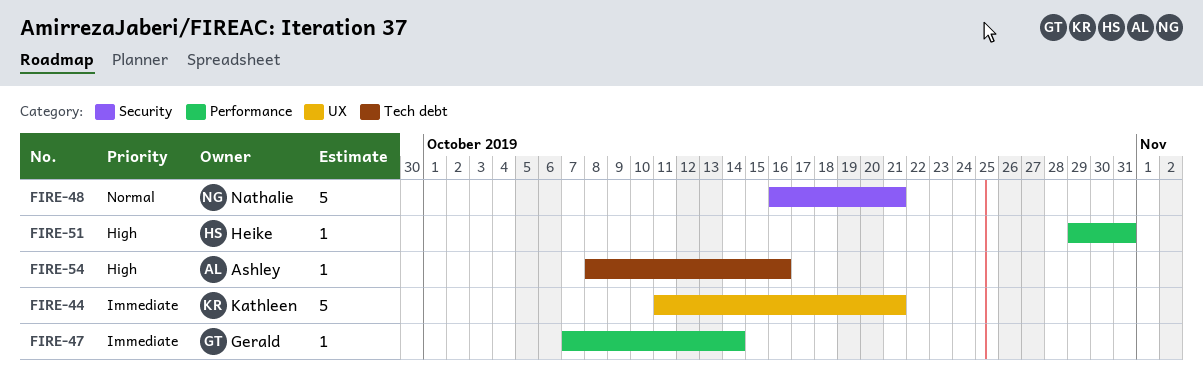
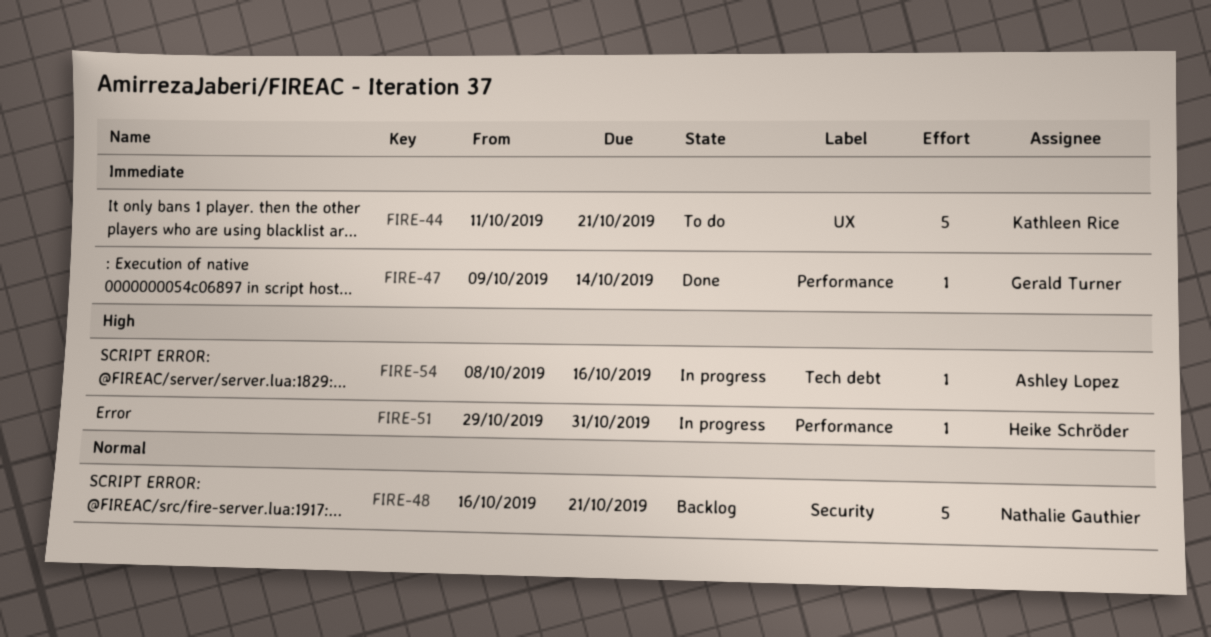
FIRE-47, start: Oct 7 -> Oct 9

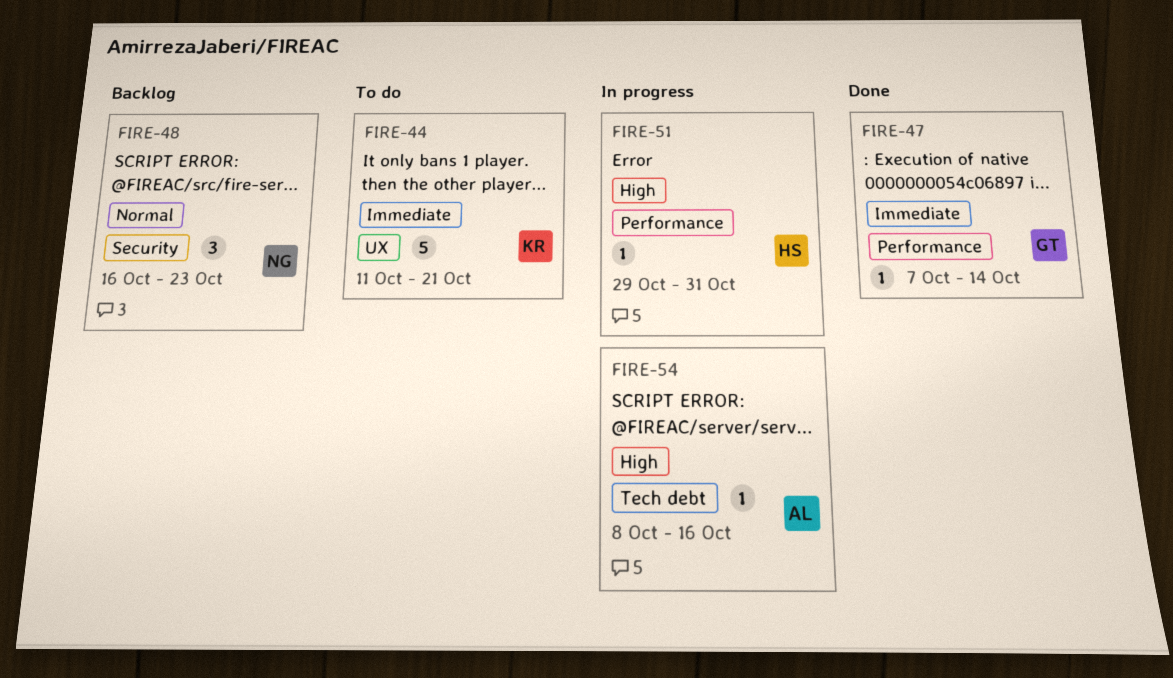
FIRE-47, start: Oct 9 -> Oct 7
FIRE-48, estimate: 5 -> 3
FIRE-48, due: Oct 21 -> Oct 23

